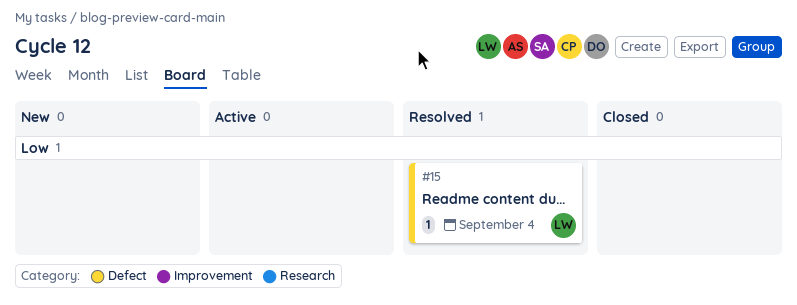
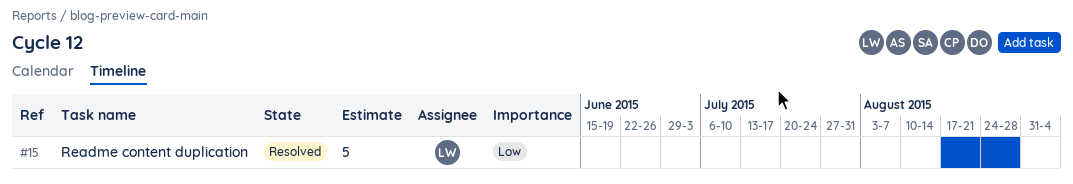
#15, estimate: 1 -> 5
#15, due: Sep 4 -> Aug 28

